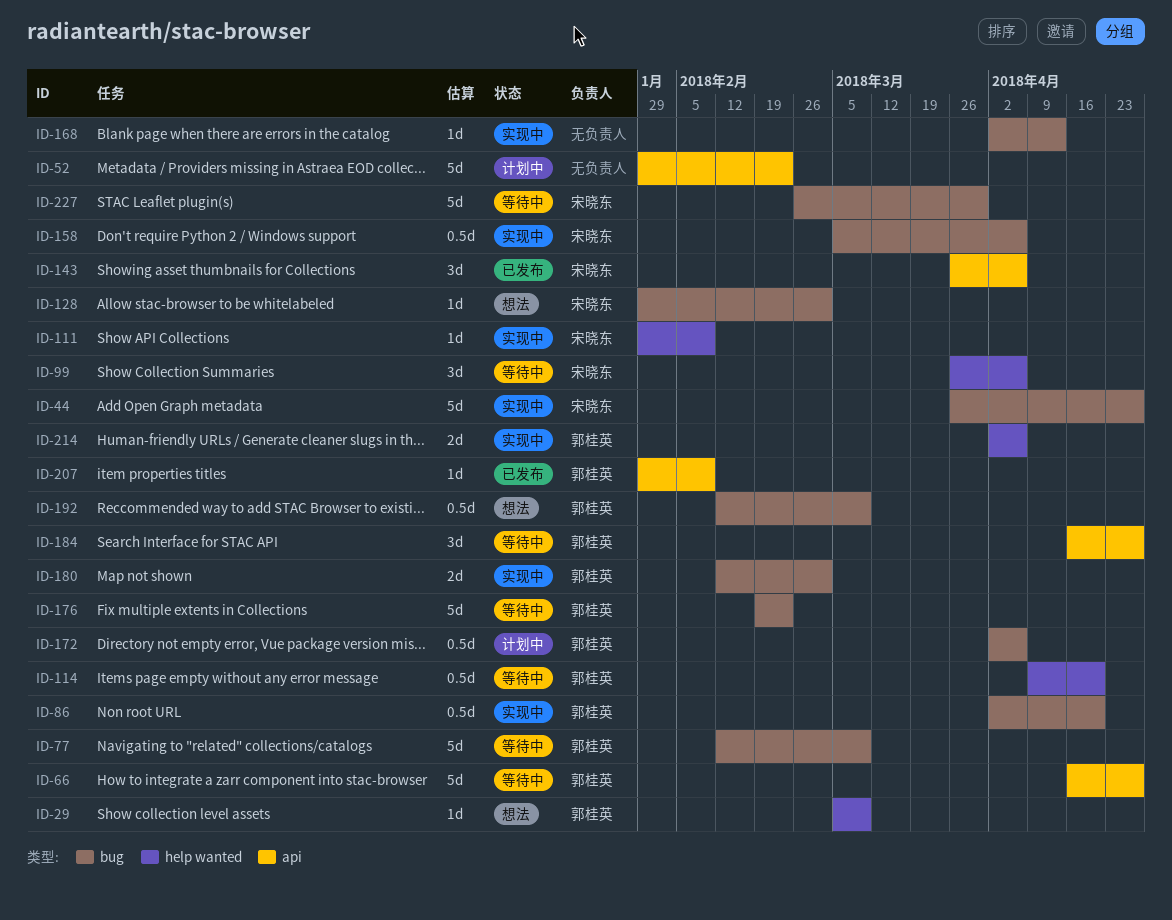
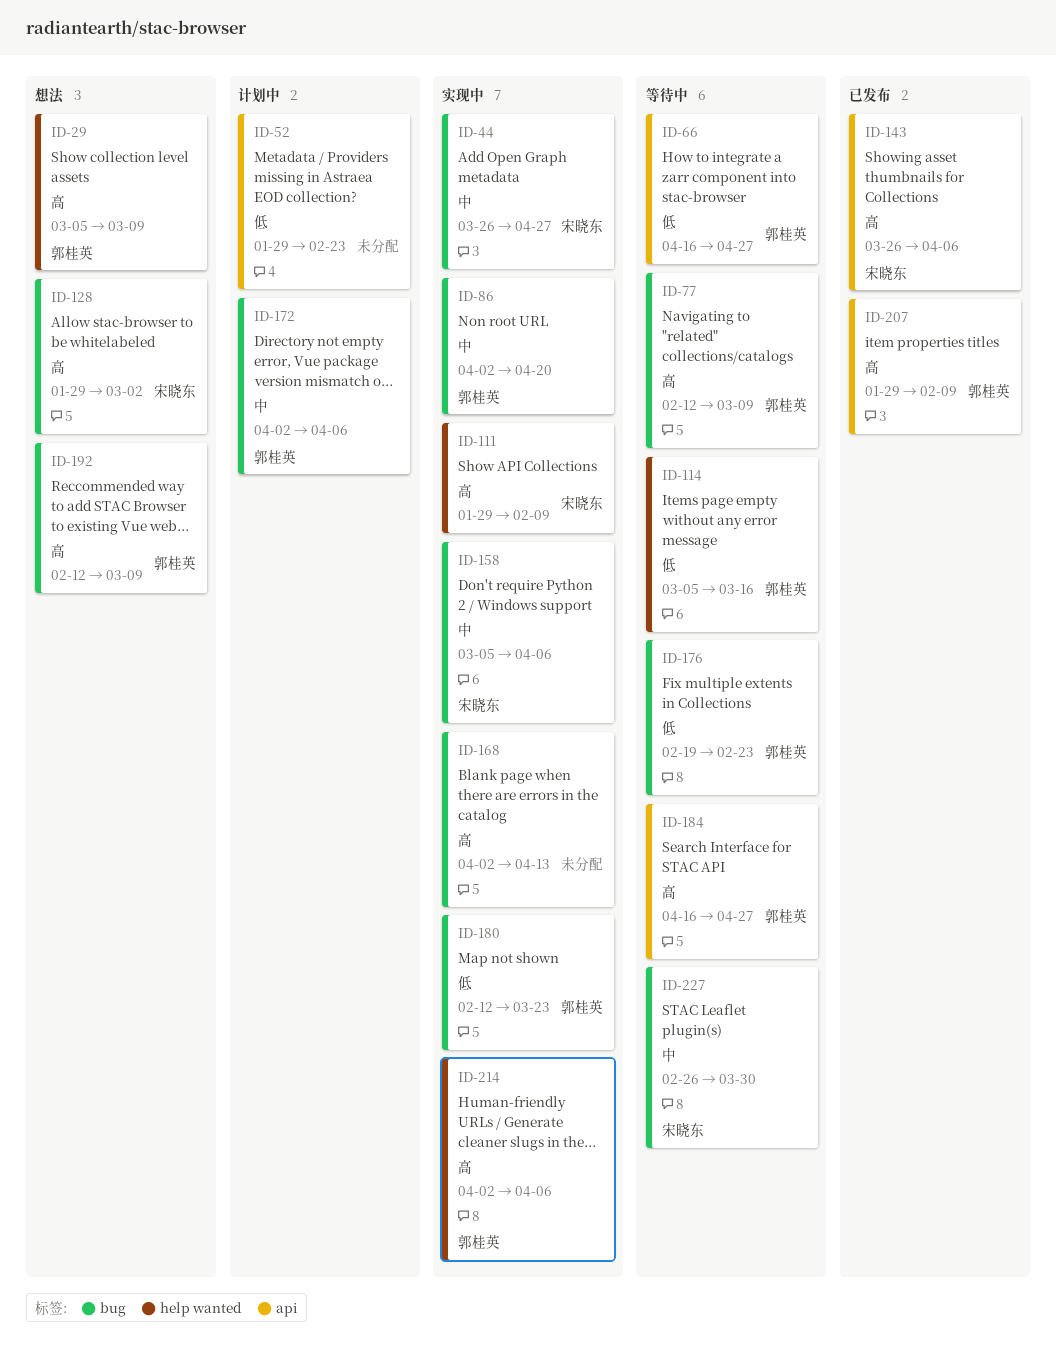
ID-99: present -> none
ID-114, start: Apr 9 -> Mar 5
ID-114, due: Apr 20 -> Mar 16
ID-180, due: Mar 2 -> Mar 23

